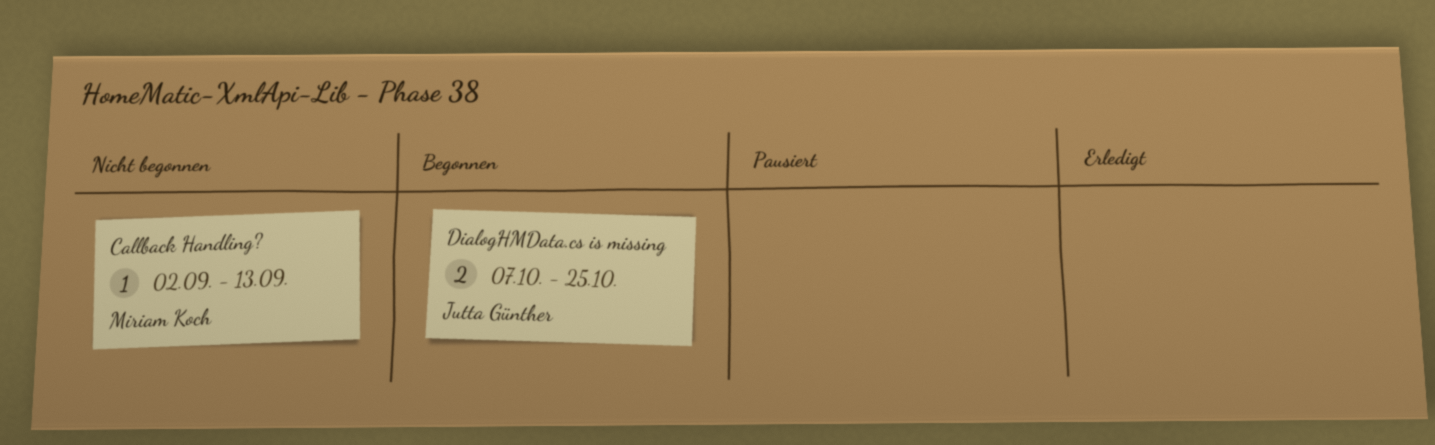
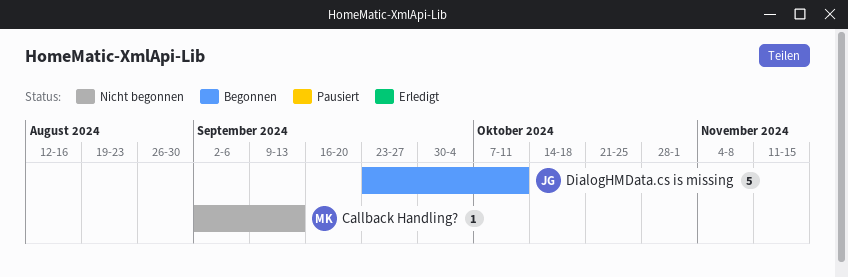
DialogHMData.cs is missing, estimate: 2 -> 5
DialogHMData.cs is missing, start: Oct 7 -> Sep 23
DialogHMData.cs is missing, due: Oct 25 -> Oct 11

